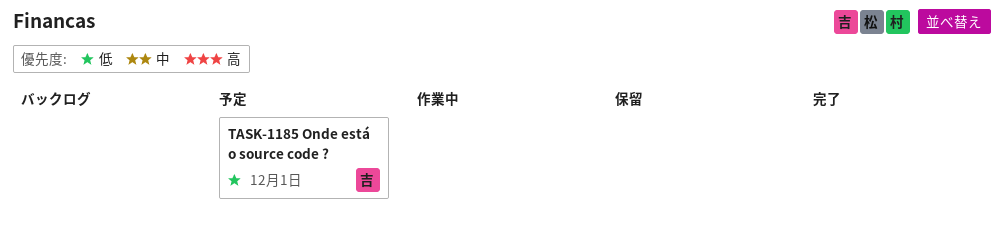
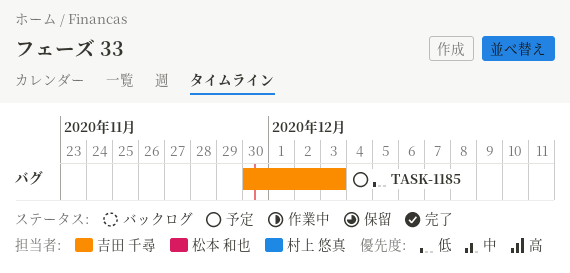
TASK-1185, due: Dec 1 -> Dec 3

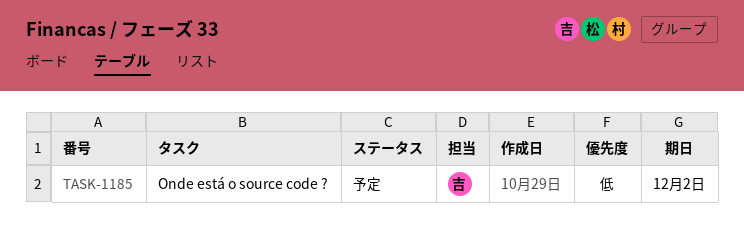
TASK-1185, due: Dec 3 -> Dec 2

